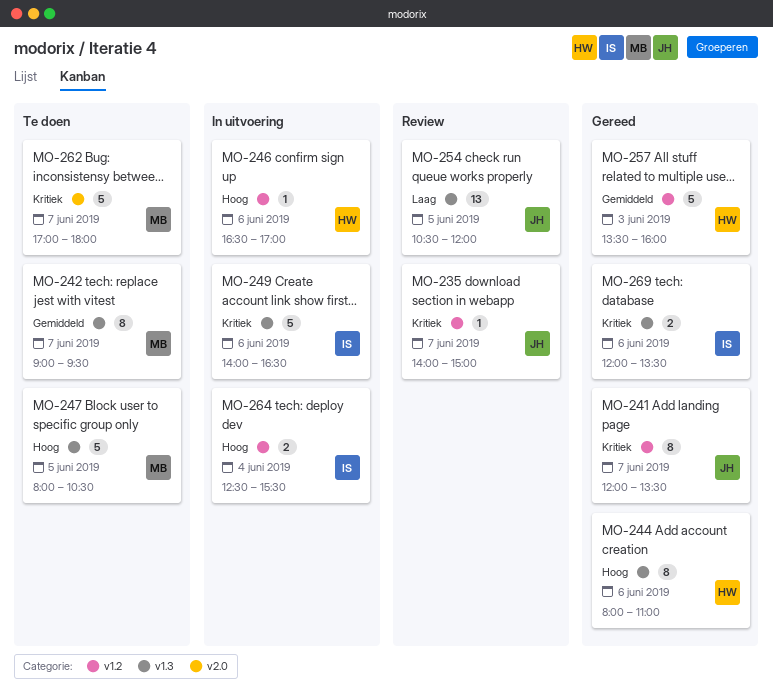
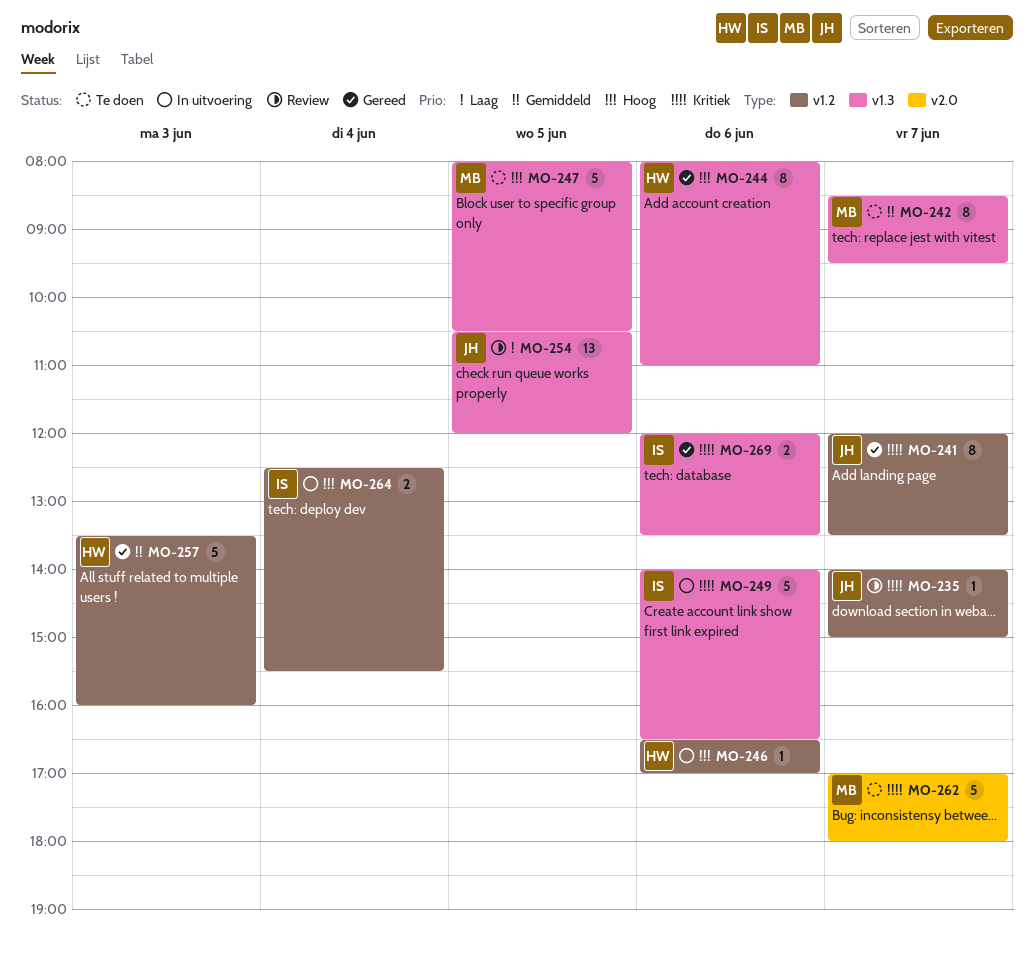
MO-242, begins: 09:00 -> 08:30

